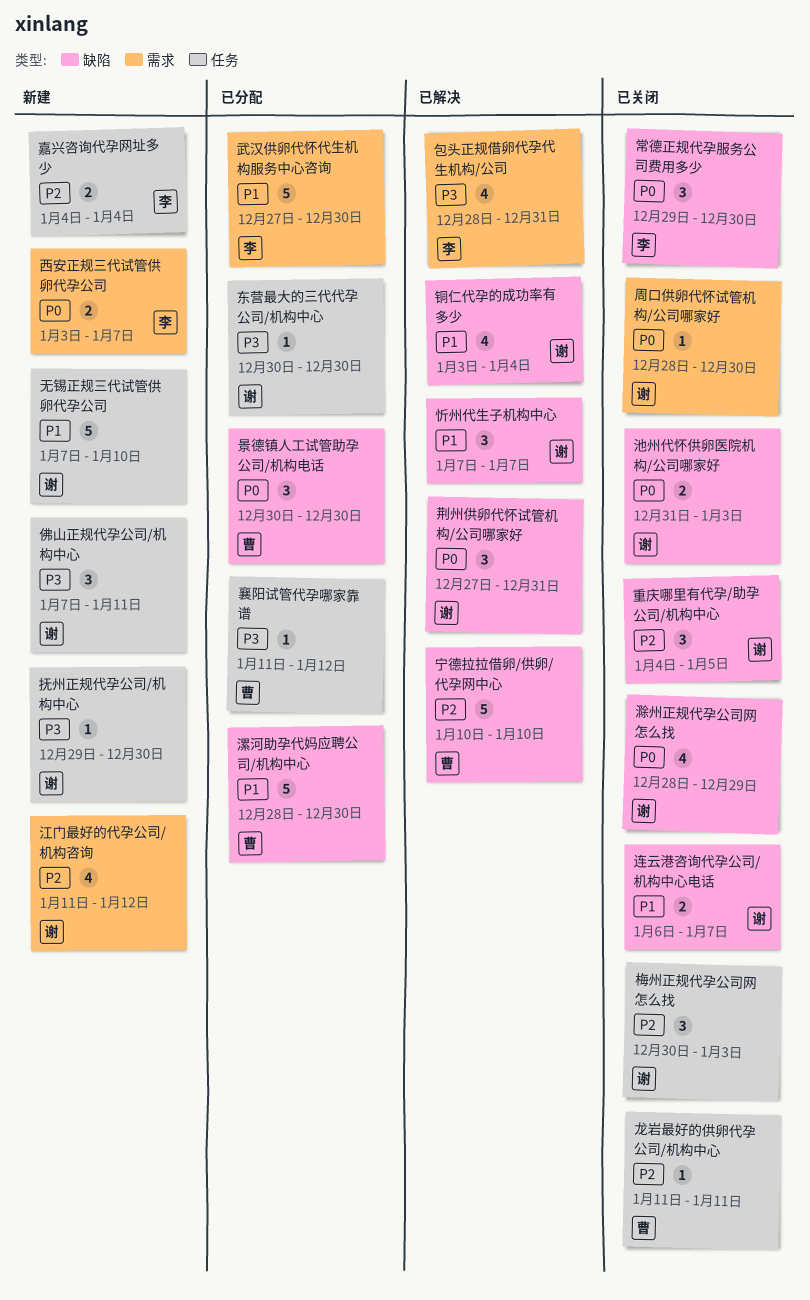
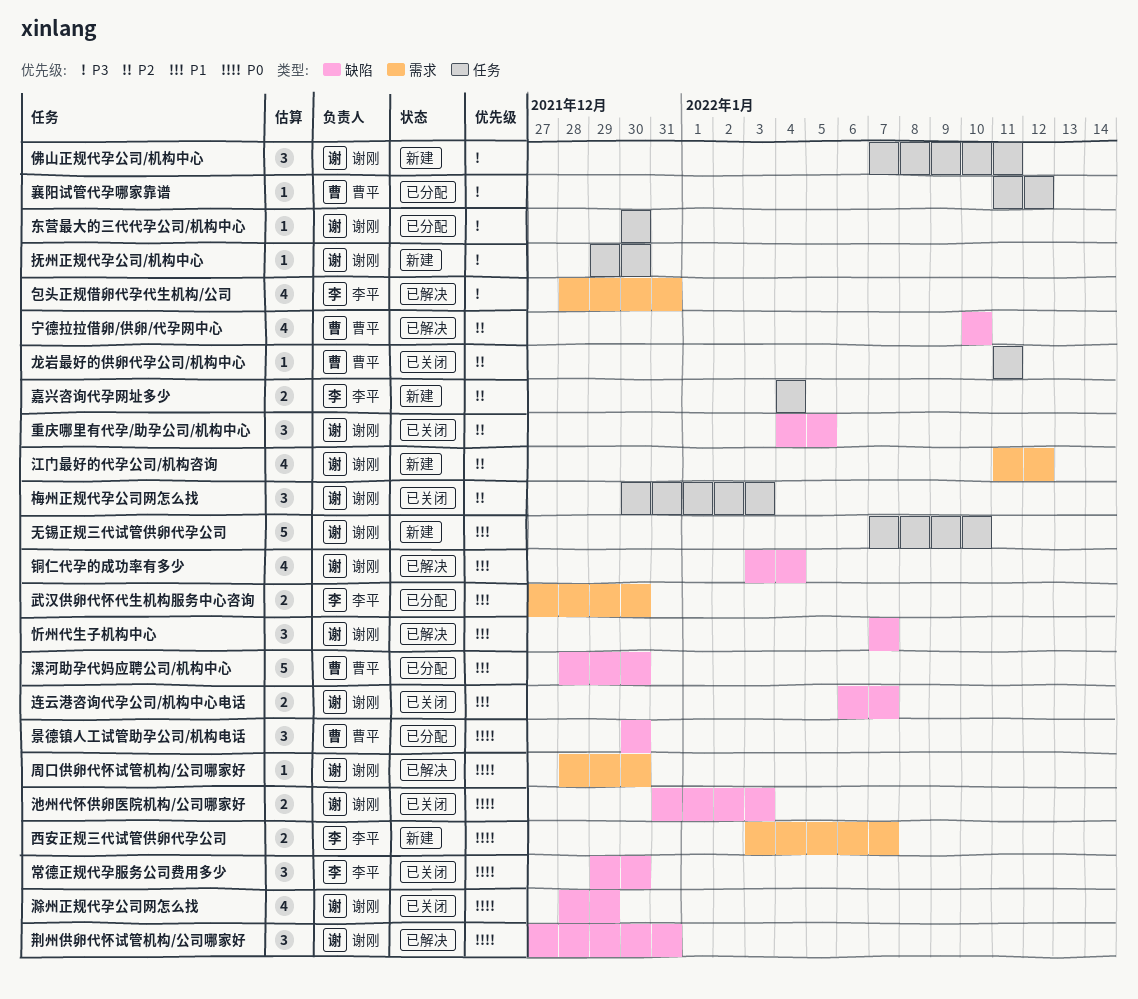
周口供卵代怀试管机构/公司哪家好, status: 已关闭 -> 已解决
宁德拉拉借卵/供卵/代孕网中心, estimate: 5 -> 4
武汉供卵代怀代生机构服务中心咨询, estimate: 5 -> 2

